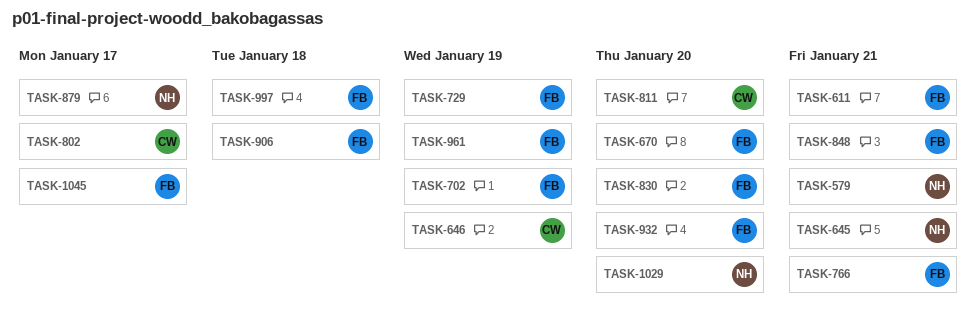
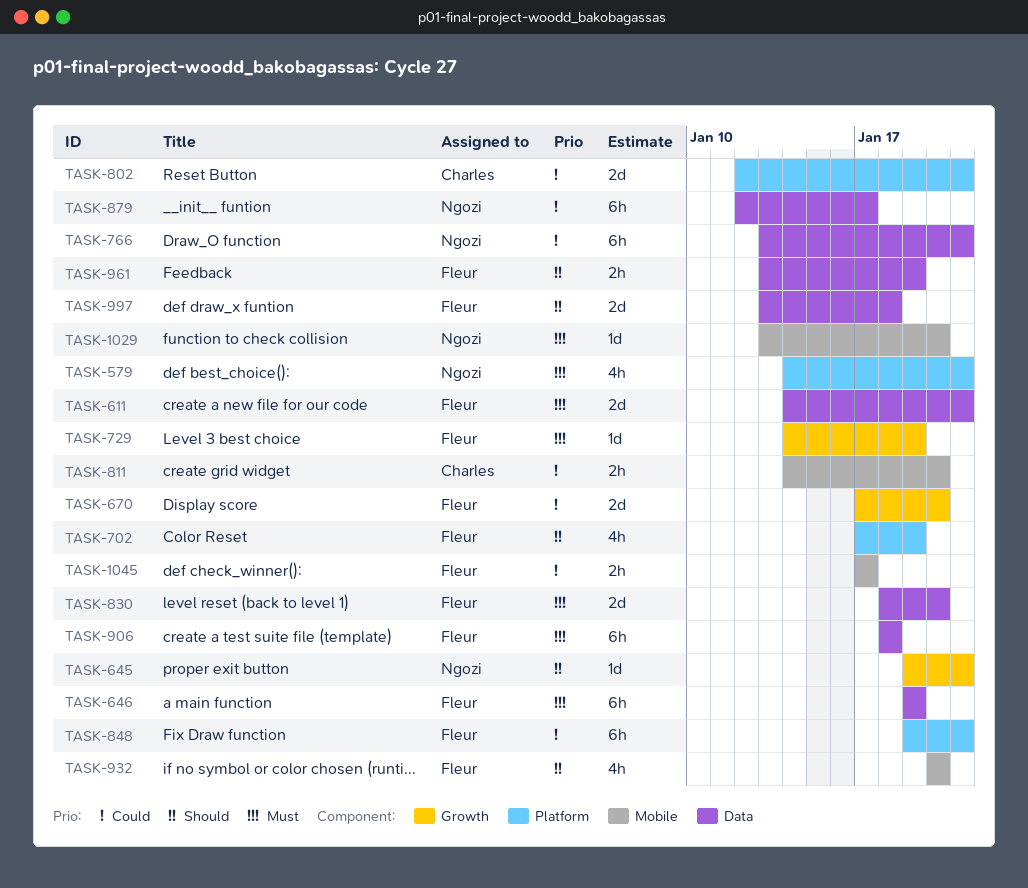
TASK-646, owner: Charles -> Fleur
TASK-766, owner: Fleur -> Ngozi
TASK-802, due: Jan 17 -> Jan 21

